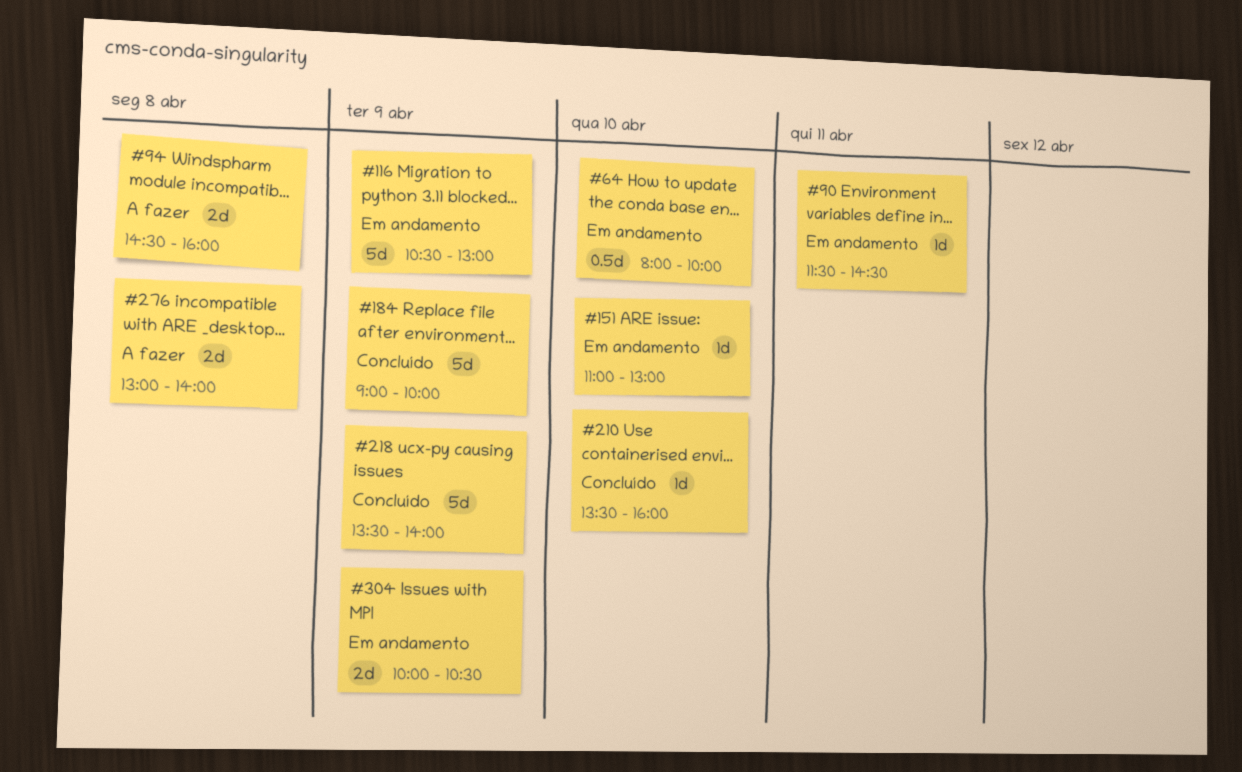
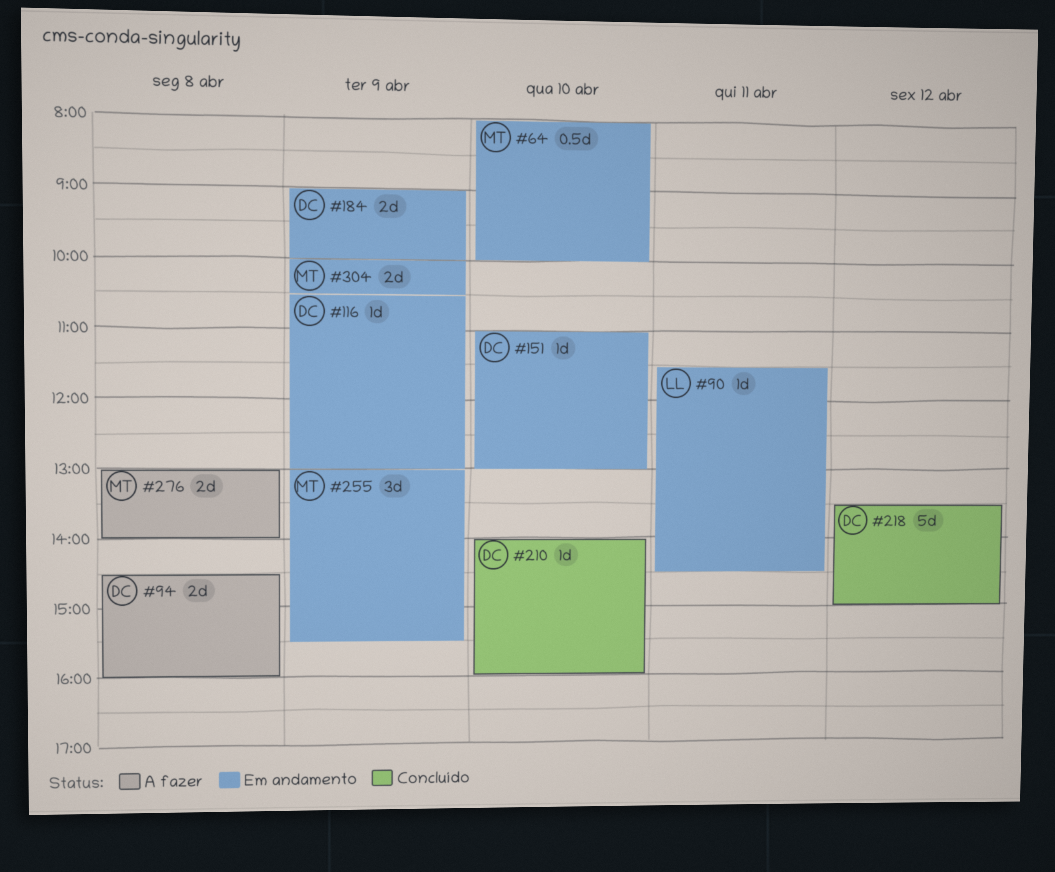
#116, estimate: 5d -> 1d
#184, status: Concluído -> Em andamento
#184, estimate: 5d -> 2d
#210, begins: 13:30 -> 14:00
#218, day: Apr 9 -> Apr 12
#218, ends: 14:00 -> 15:00
#255: none -> present

